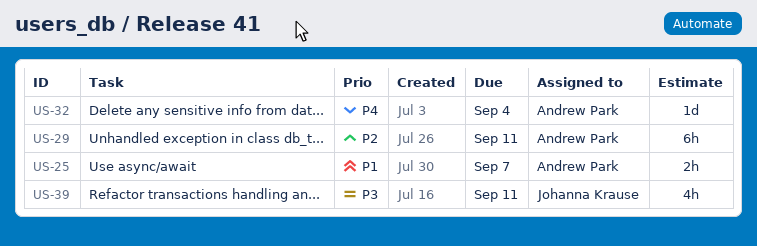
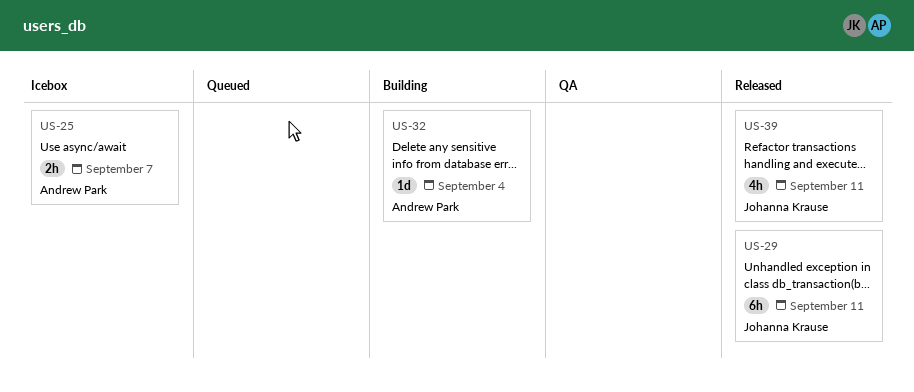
US-29, owner: Andrew Park -> Johanna Krause

